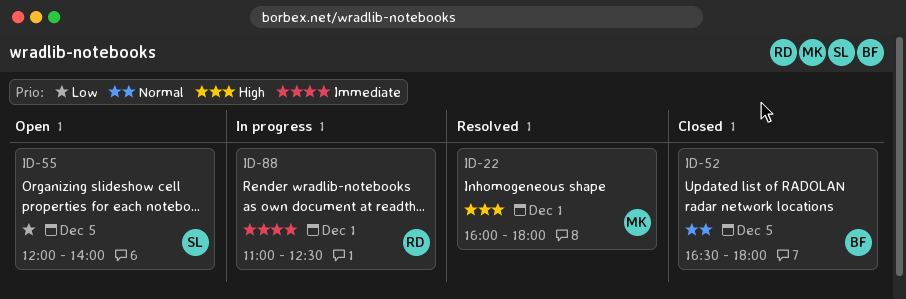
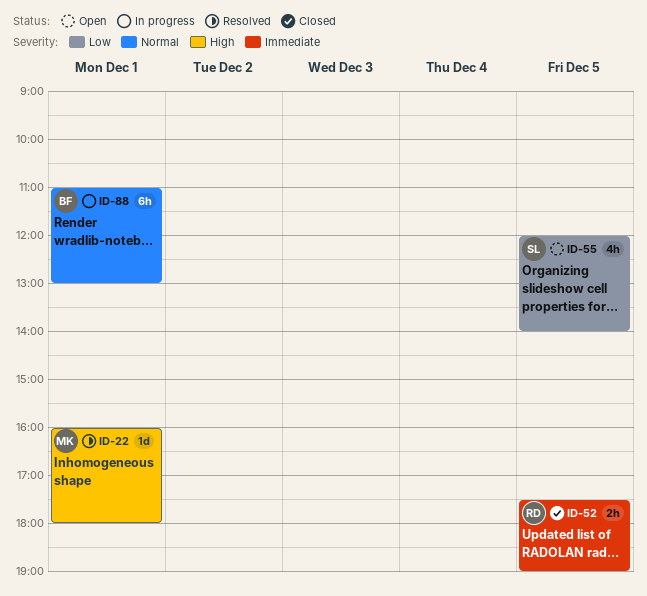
ID-52, owner: BF -> RD
ID-52, priority: Normal -> Immediate
ID-52, begins: 16:30 -> 17:30
ID-52, ends: 18:00 -> 19:00
ID-88, owner: RD -> BF
ID-88, priority: Immediate -> Normal
ID-88, ends: 12:30 -> 13:00

